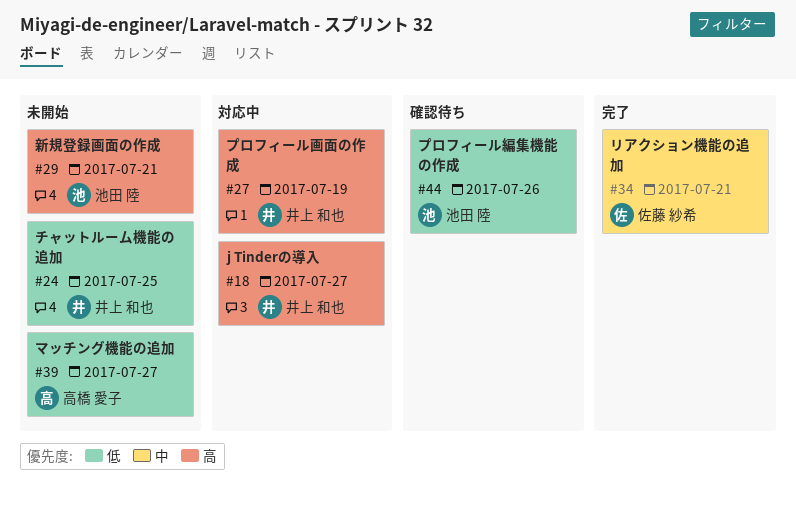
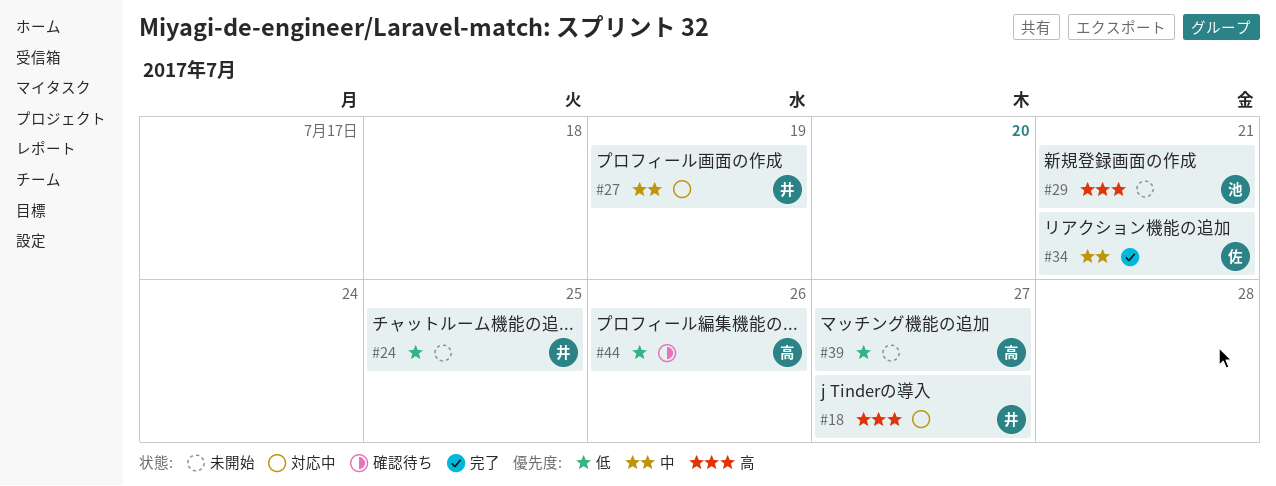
#27, priority: 高 -> 中
#44, owner: 池田 陸 -> 高橋 愛子

